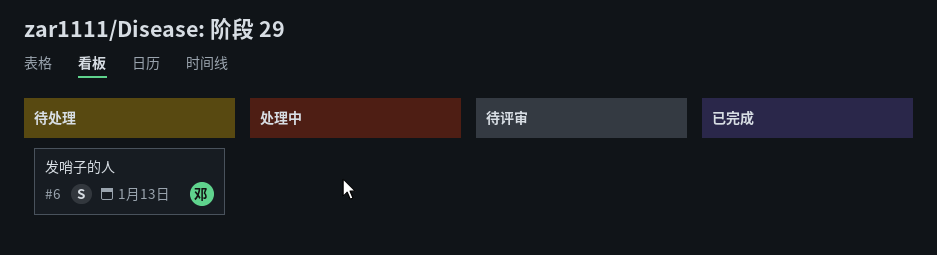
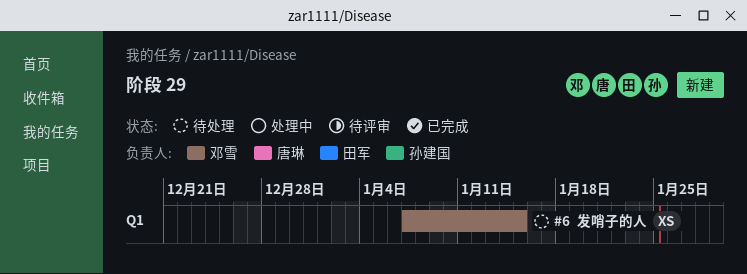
#6, estimate: S -> XS
#6, due: Jan 13 -> Jan 15

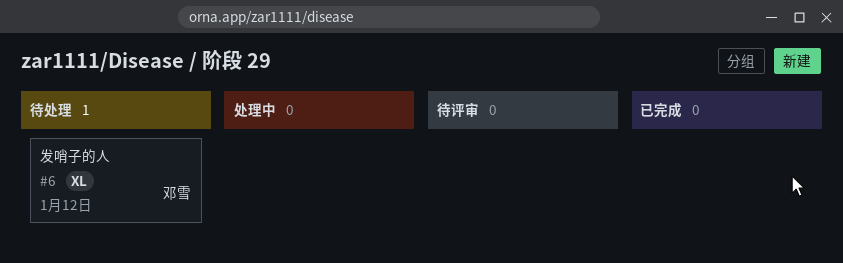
#6, estimate: XS -> XL
#6, due: Jan 15 -> Jan 12

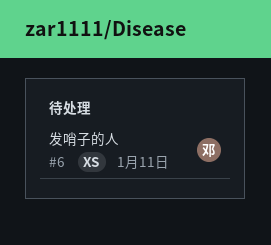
#6, estimate: XL -> XS
#6, due: Jan 12 -> Jan 11

